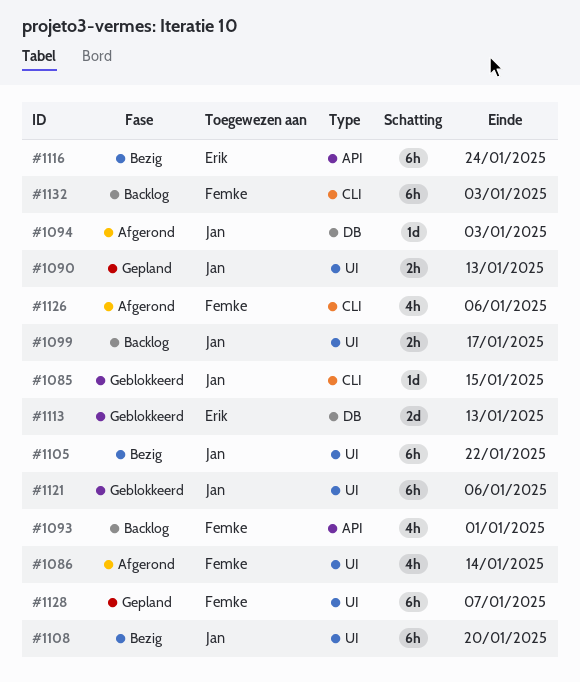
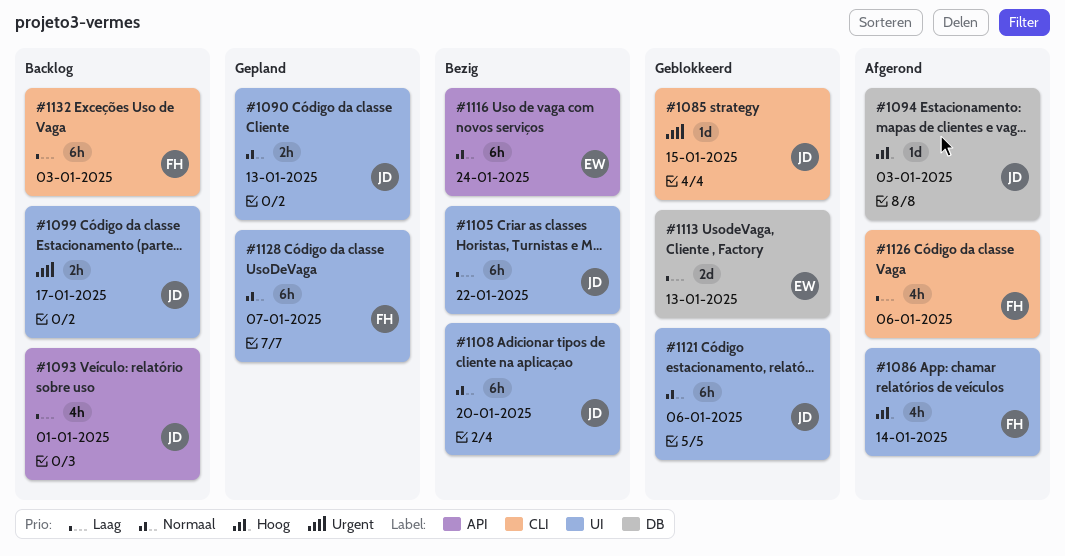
#1093, owner: Femke -> Jan

